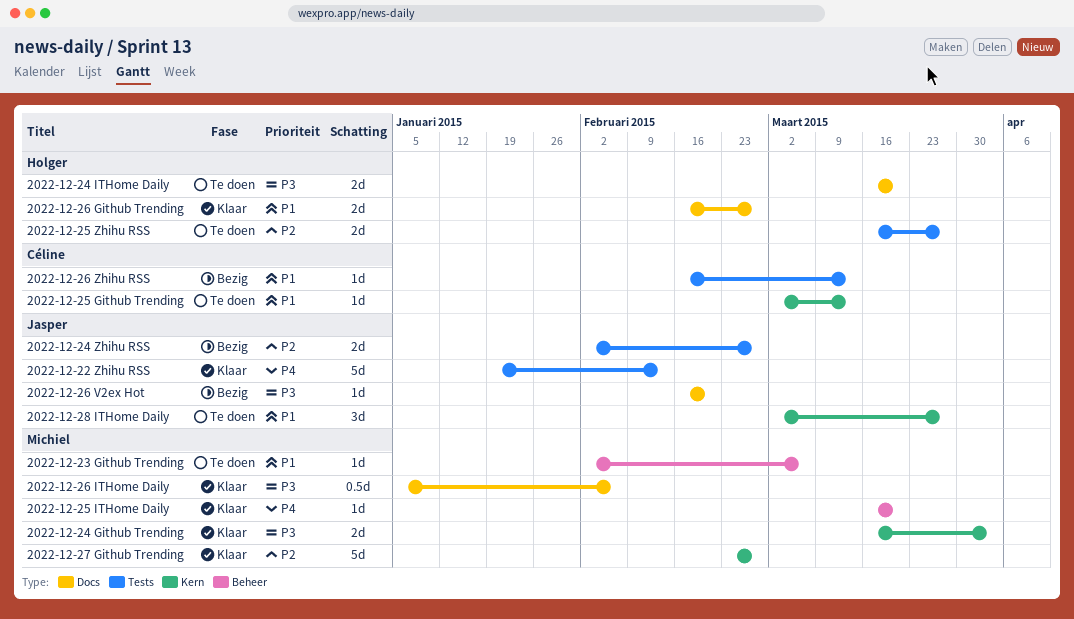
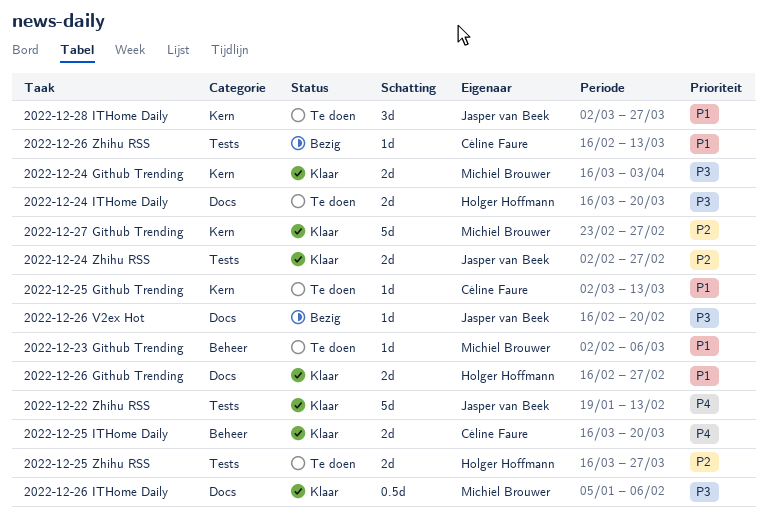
2022-12-24 Zhihu RSS, status: Bezig -> Klaar
2022-12-25 ITHome Daily, owner: Michiel Brouwer -> Céline Faure
2022-12-25 ITHome Daily, estimate: 1d -> 2d

